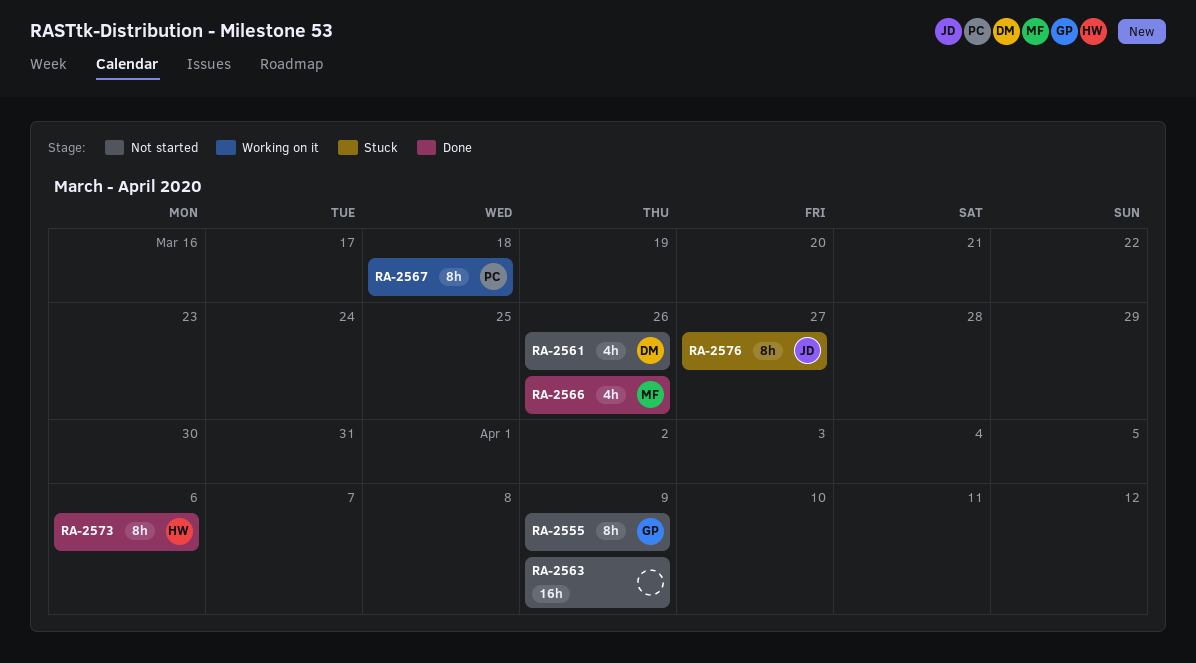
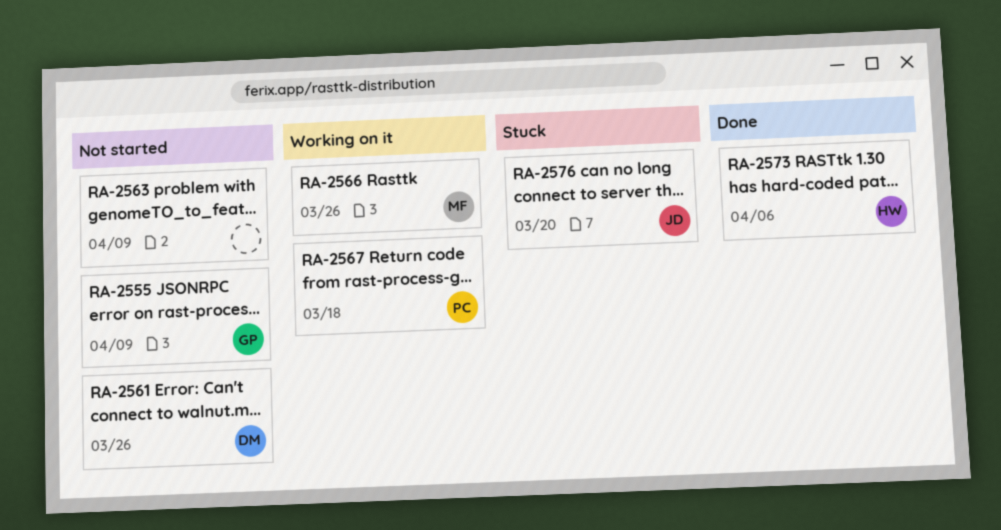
RA-2566, status: Done -> Working on it
RA-2576, due: Mar 27 -> Mar 20

